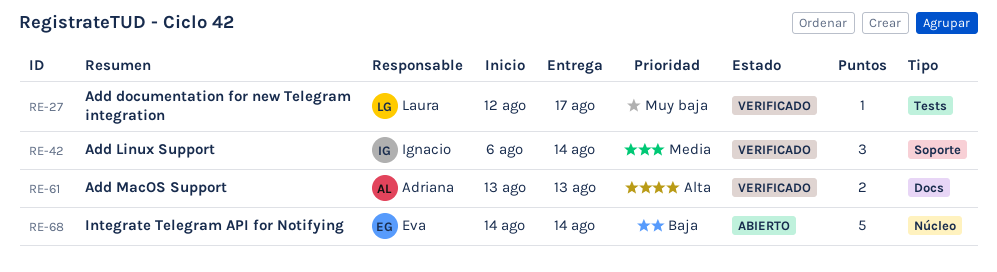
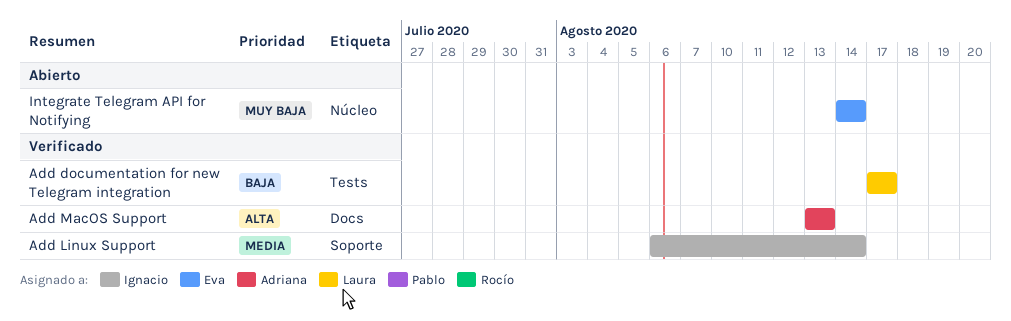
Add documentation for new Telegram integration, priority: Muy baja -> Baja
Add documentation for new Telegram integration, start: Aug 12 -> Aug 17
Integrate Telegram API for Notifying, priority: Baja -> Muy baja

